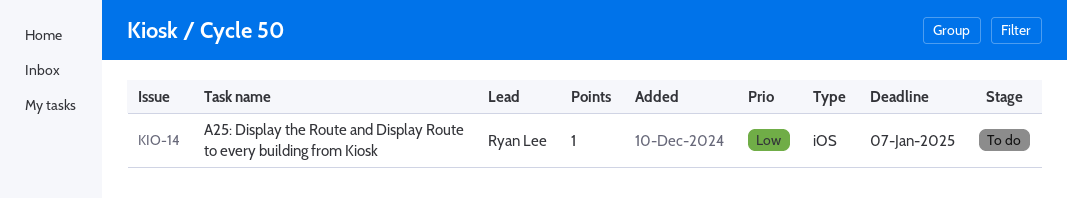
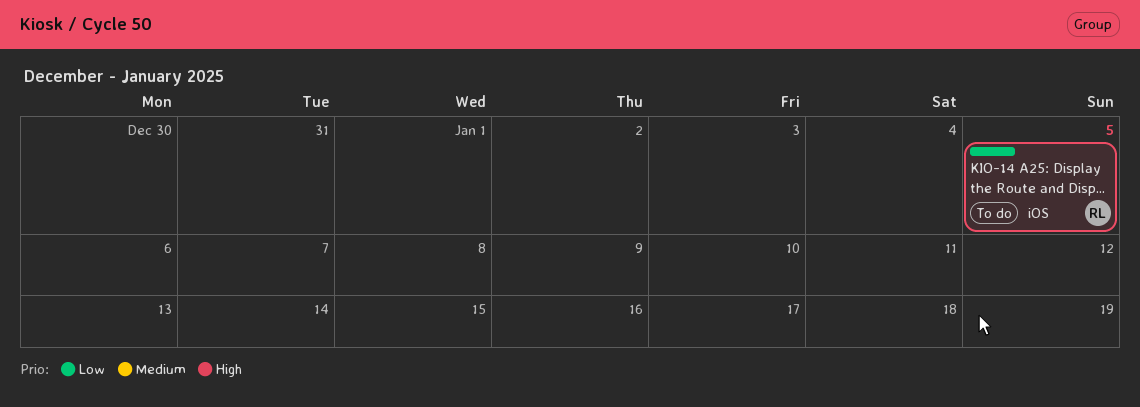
KIO-14, due: Jan 7 -> Jan 5

